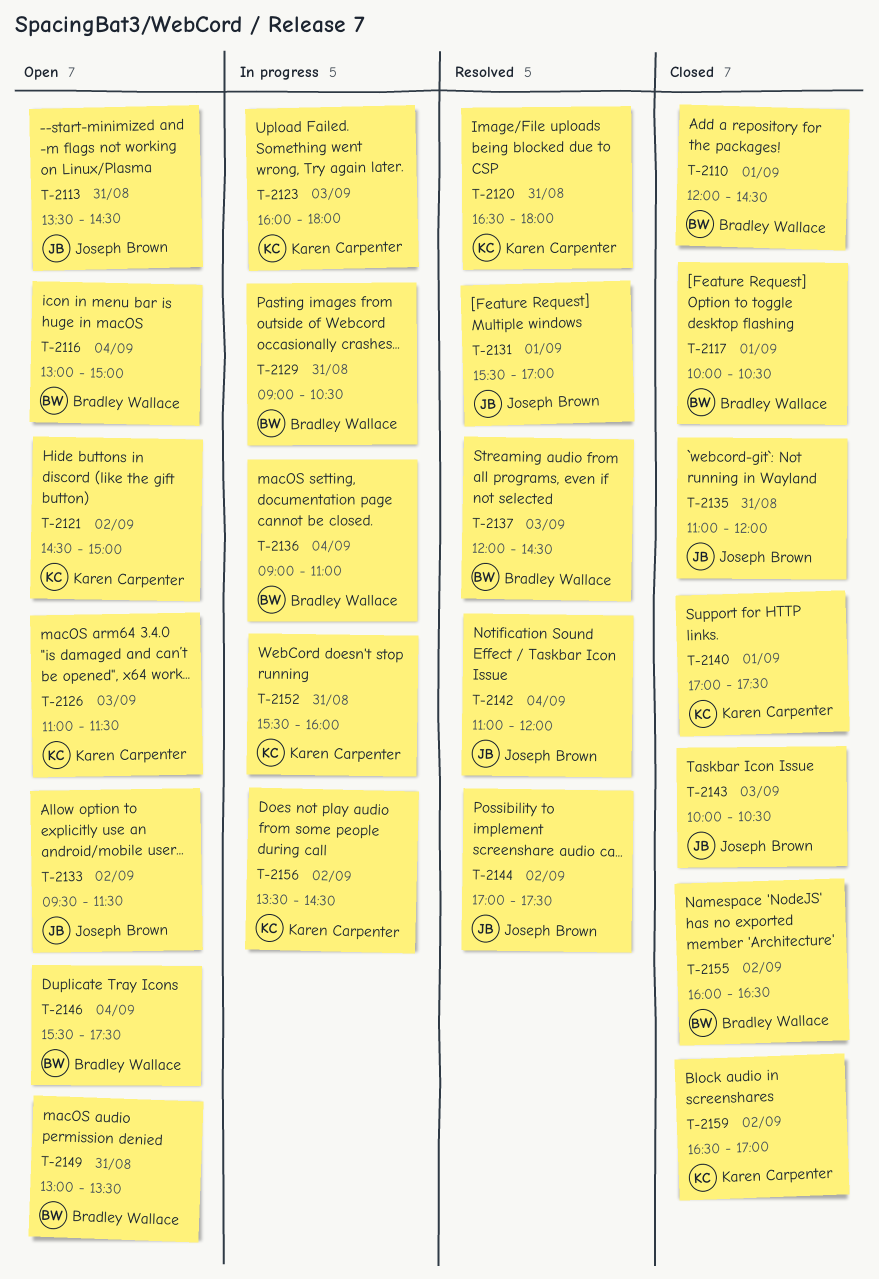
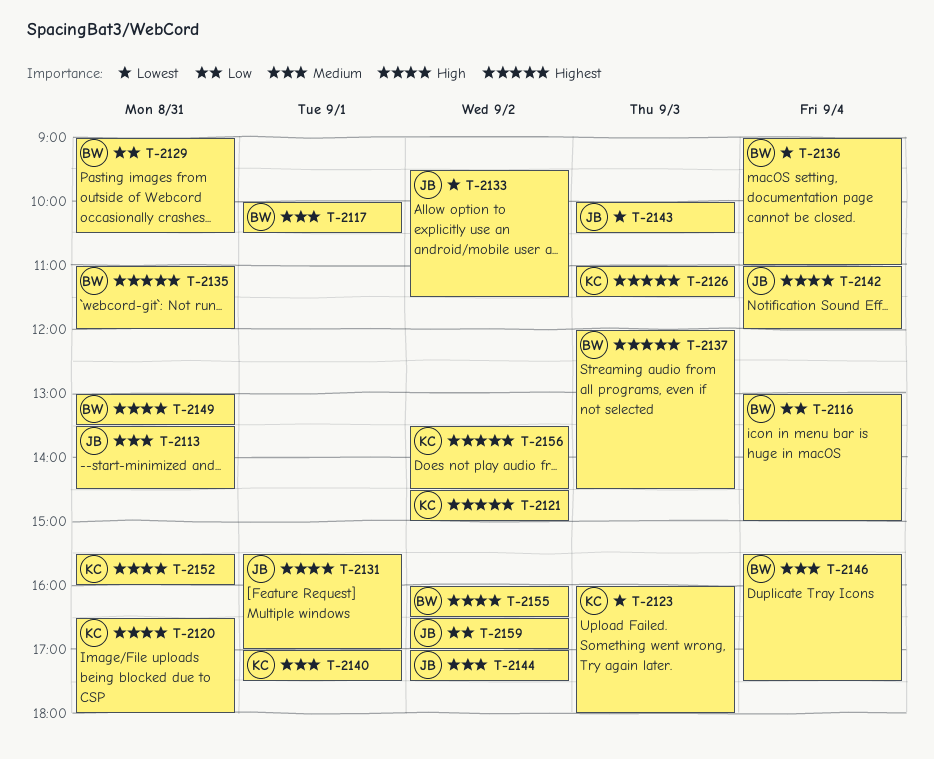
T-2110: present -> none
T-2135, owner: Joseph Brown -> Bradley Wallace
T-2159, owner: Karen Carpenter -> Joseph Brown

